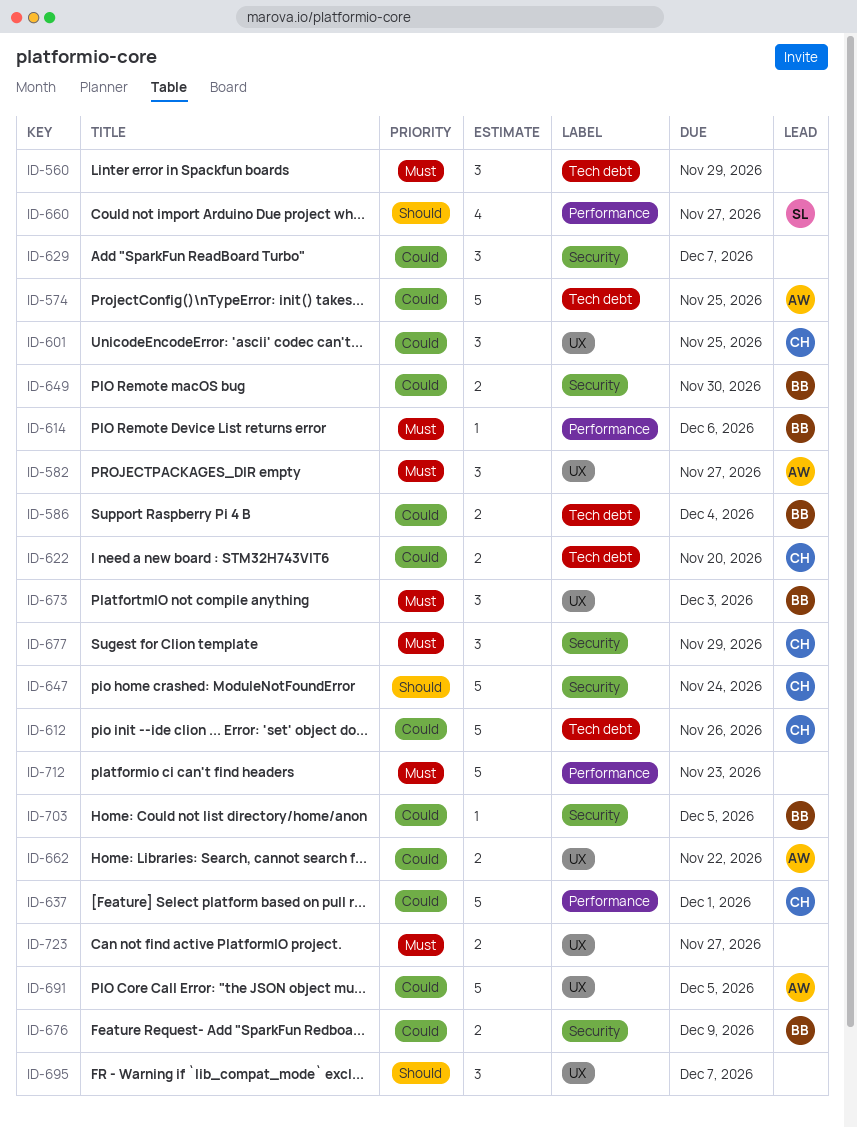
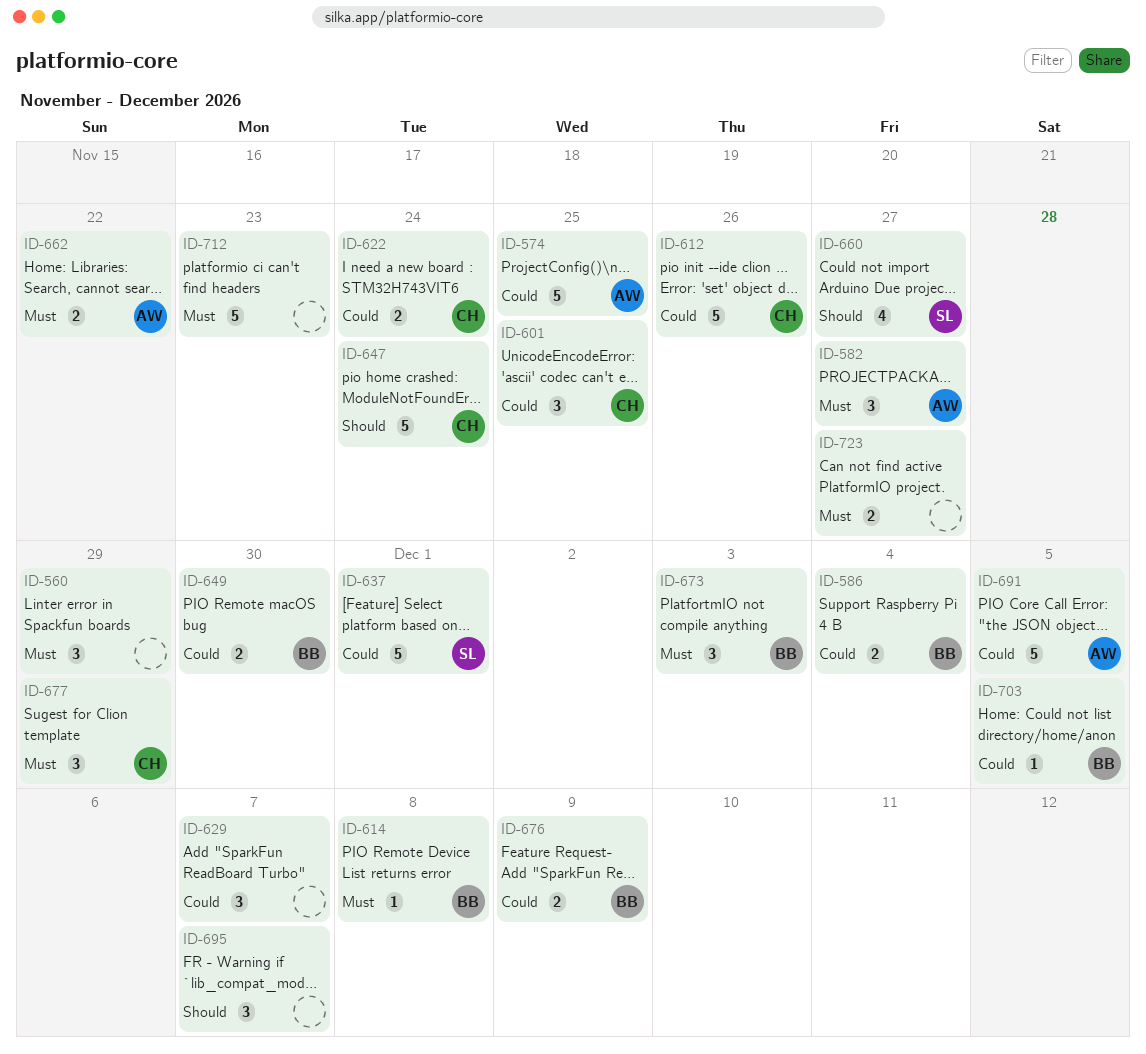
ID-614, due: Dec 6 -> Dec 8
ID-622, due: Nov 20 -> Nov 24
ID-637, owner: CH -> SL
ID-662, priority: Could -> Must

